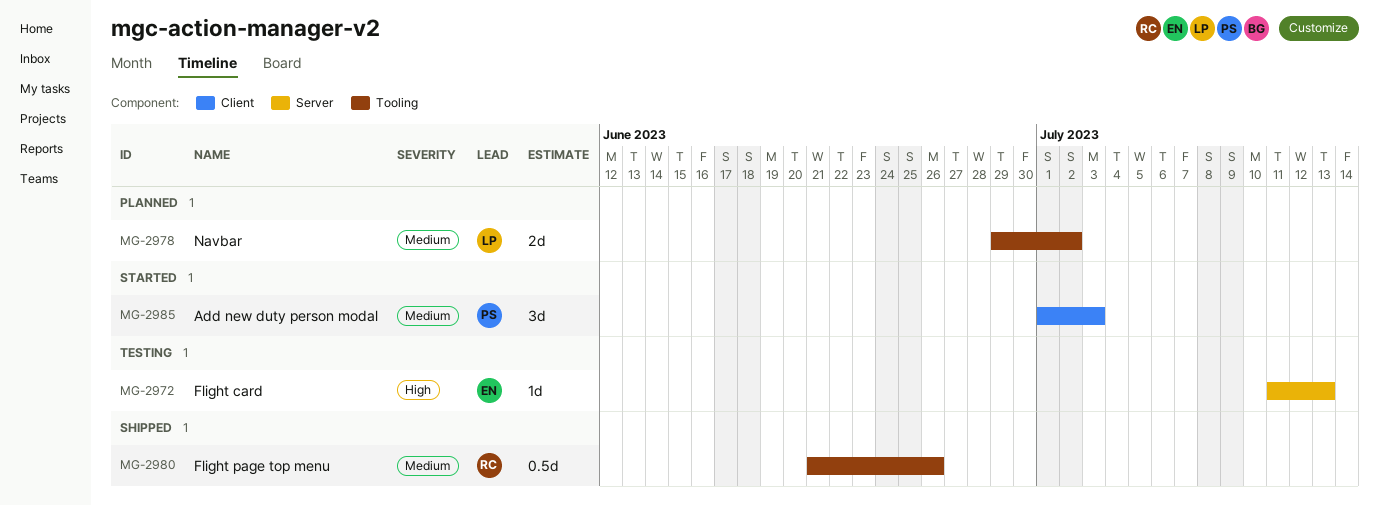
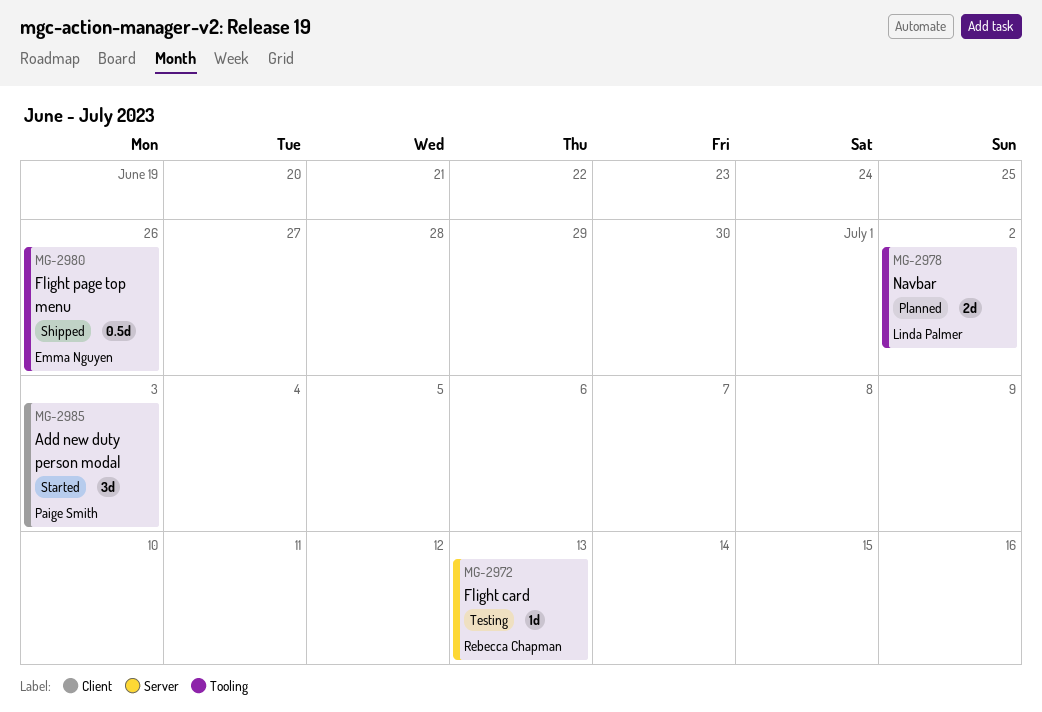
MG-2972, owner: Emma Nguyen -> Rebecca Chapman
MG-2980, owner: Rebecca Chapman -> Emma Nguyen

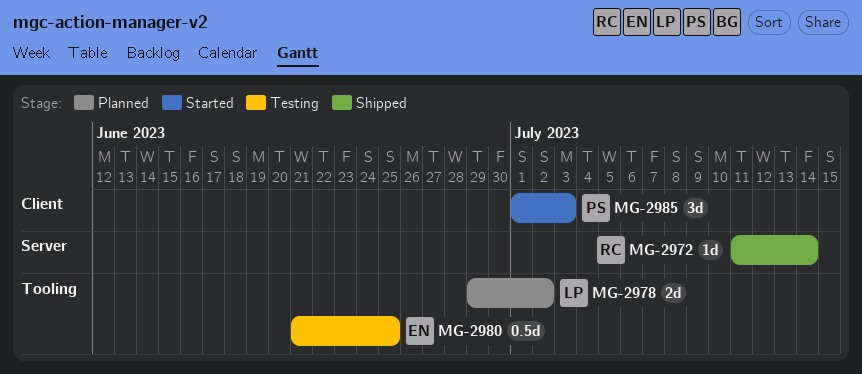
MG-2972, status: Testing -> Shipped
MG-2972, due: Jul 13 -> Jul 14
MG-2980, status: Shipped -> Testing
MG-2980, due: Jun 26 -> Jun 25

